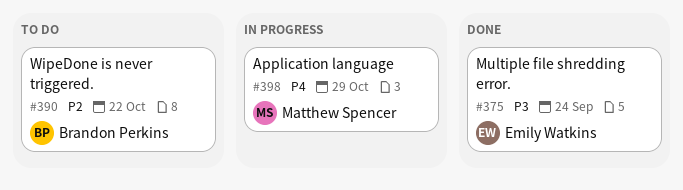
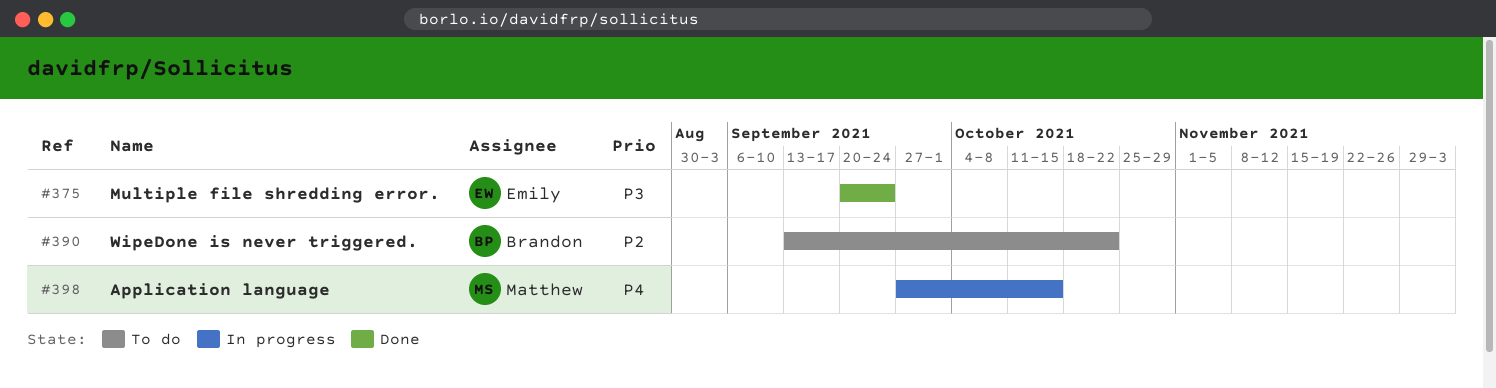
#398, due: Oct 29 -> Oct 15

